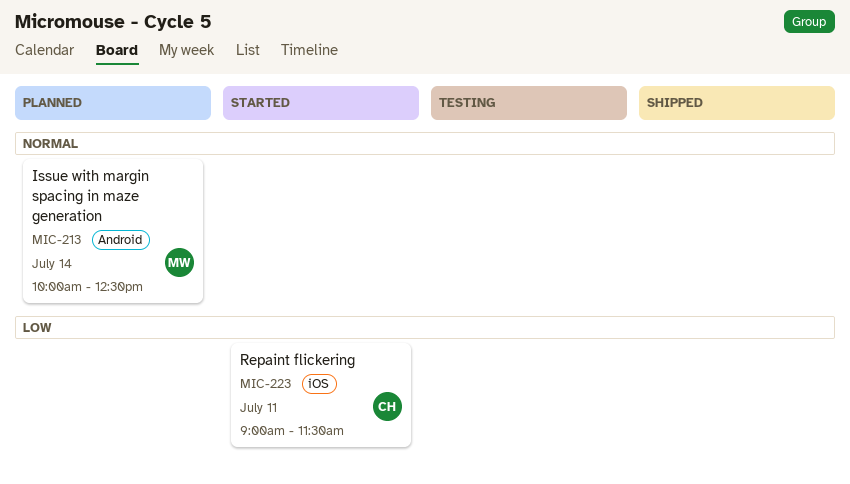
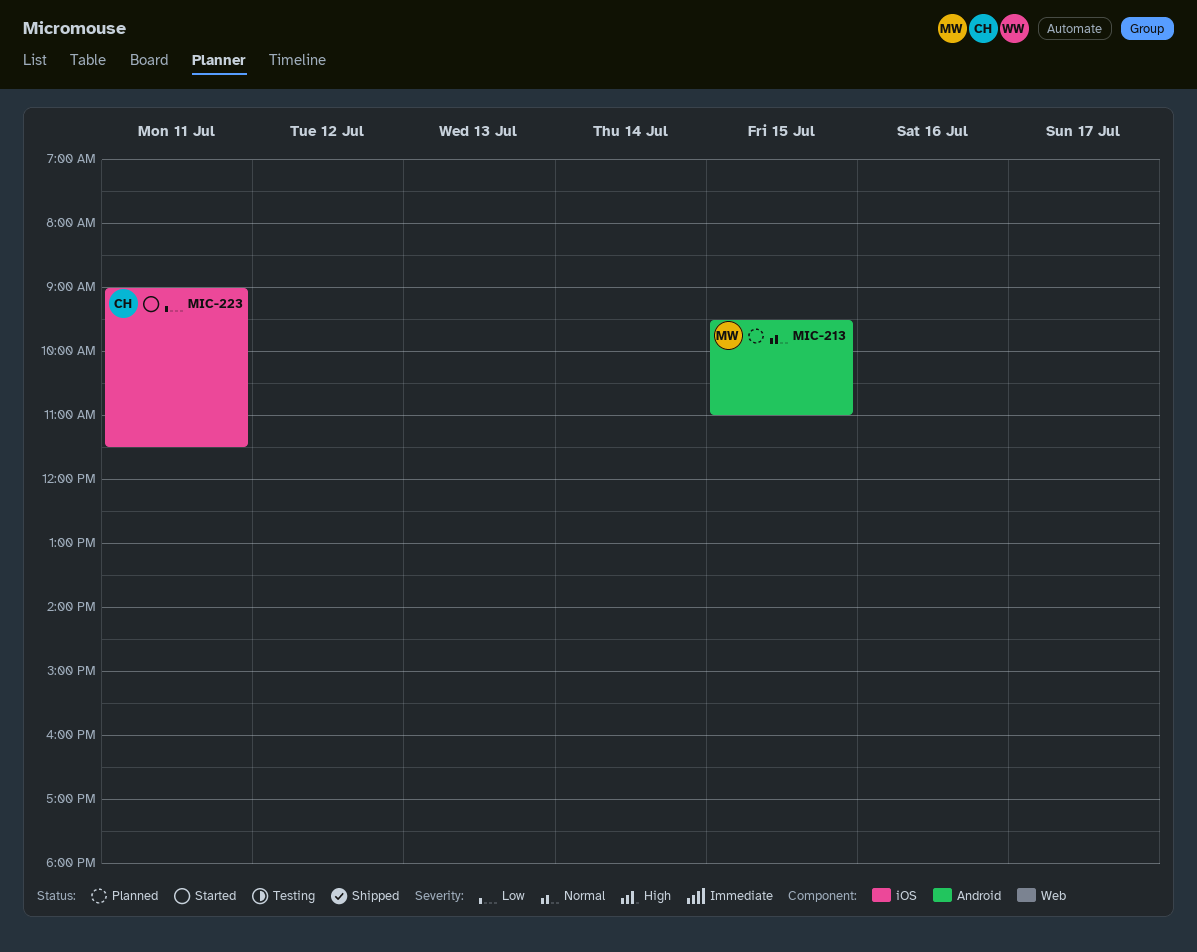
MIC-213, day: Jul 14 -> Jul 15
MIC-213, begins: 10:00 -> 09:30
MIC-213, ends: 12:30 -> 11:00

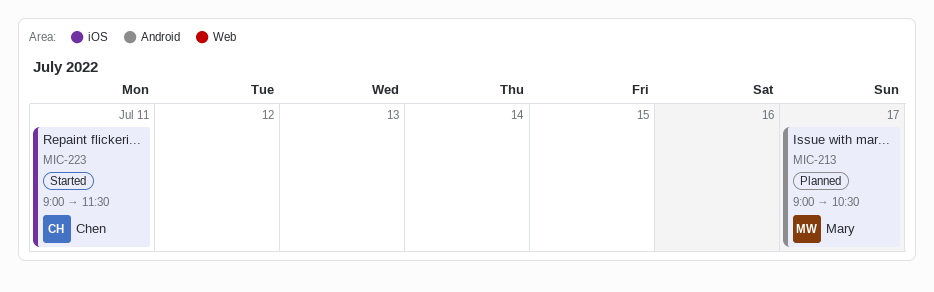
MIC-213, day: Jul 15 -> Jul 17
MIC-213, begins: 09:30 -> 09:00
MIC-213, ends: 11:00 -> 10:30

